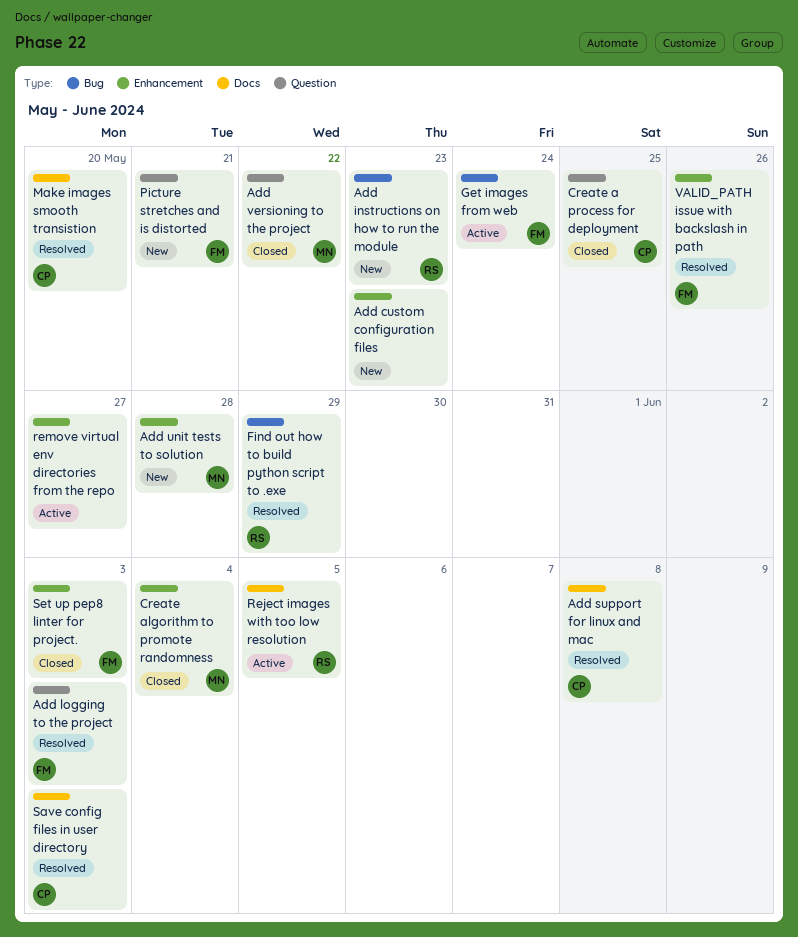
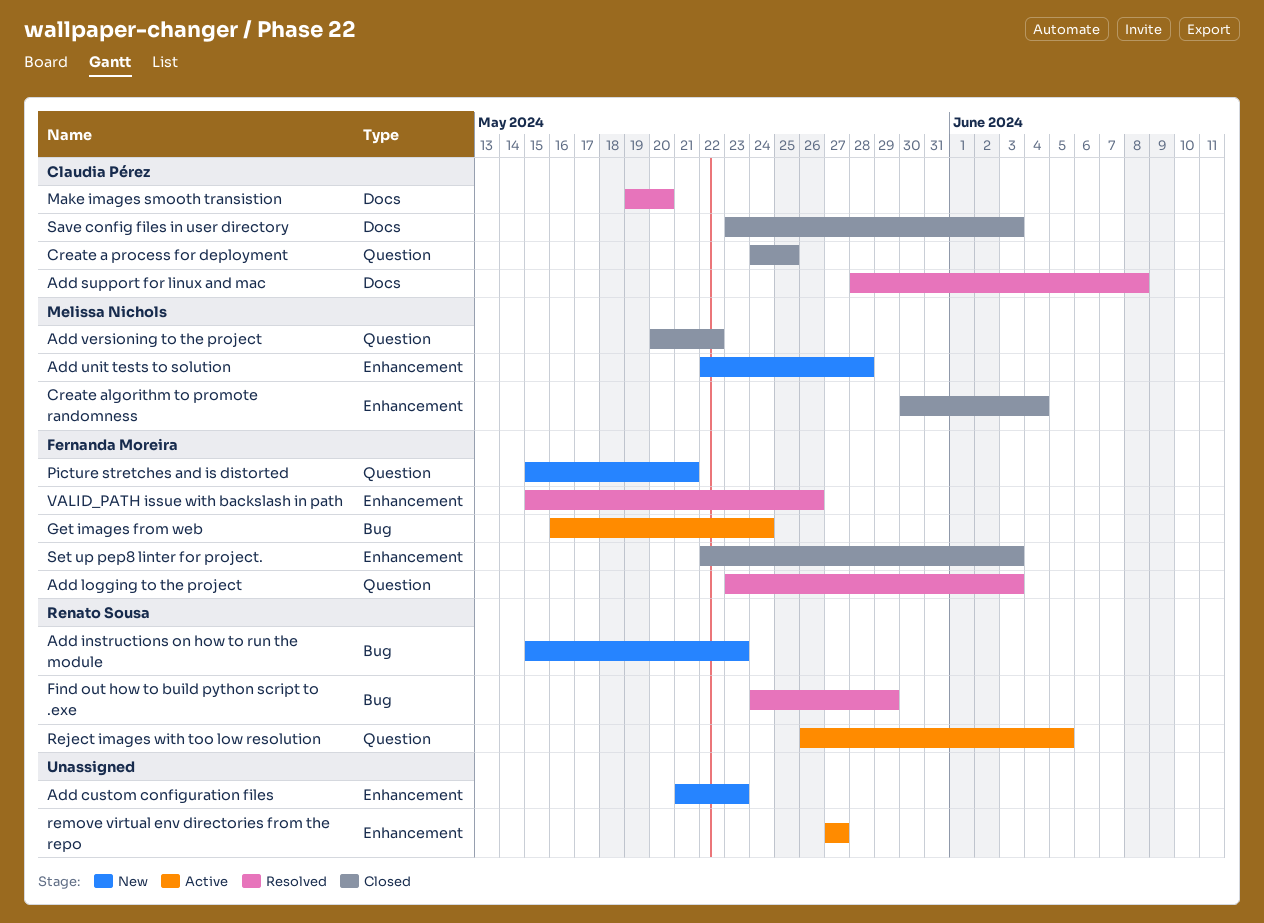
Reject images with too low resolution, label: Docs -> Question
Save config files in user directory, status: Resolved -> Closed

